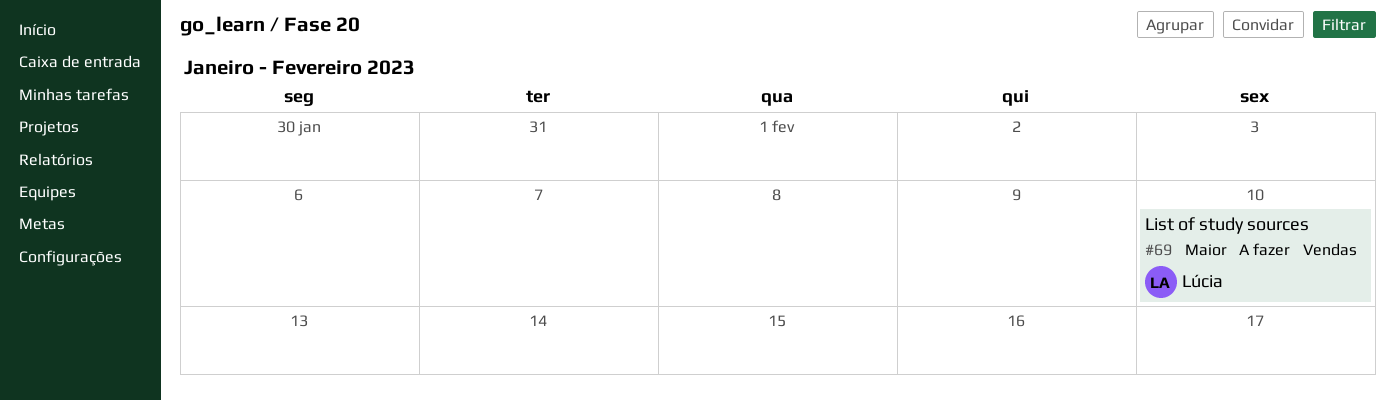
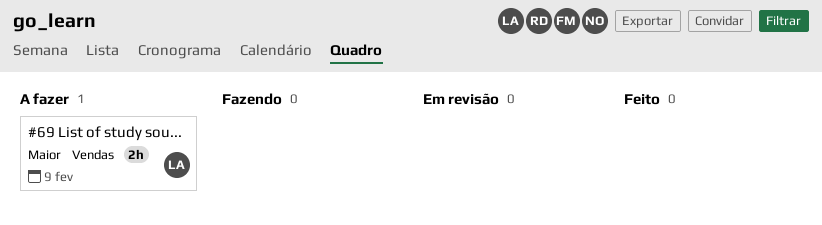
#69, due: Feb 10 -> Feb 9

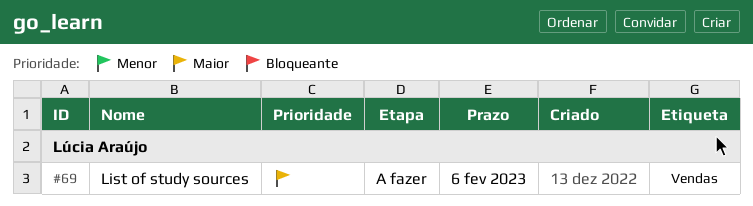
#69, due: Feb 9 -> Feb 6

